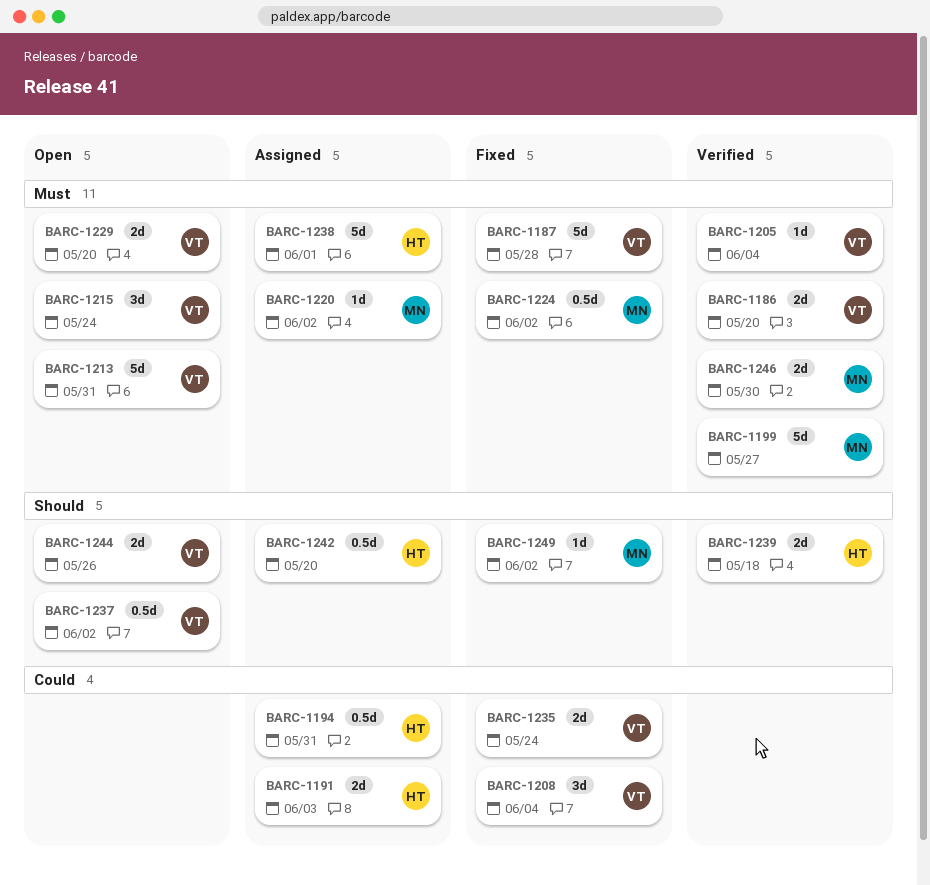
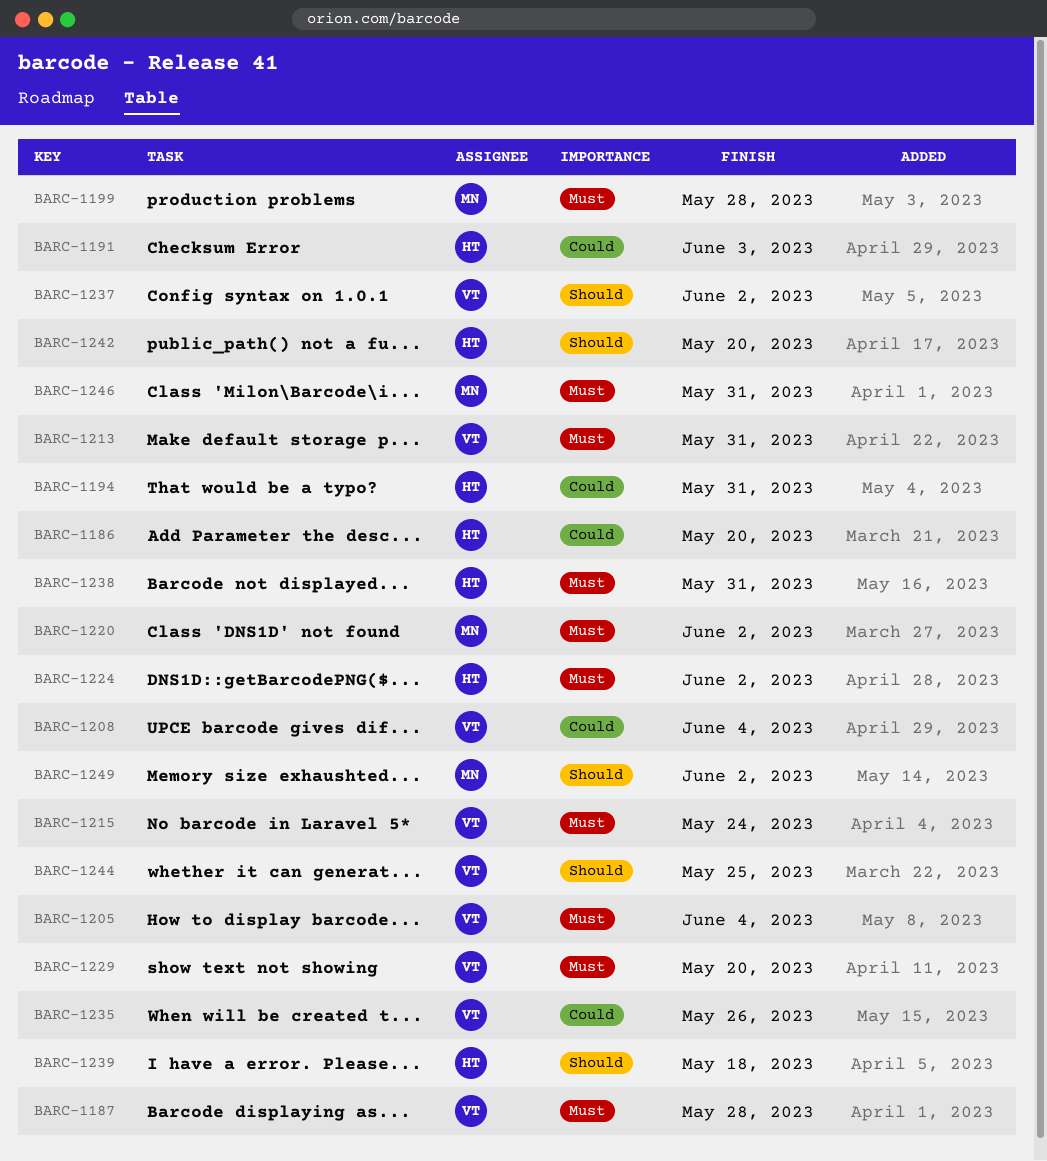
BARC-1186, owner: VT -> HT
BARC-1186, priority: Must -> Could
BARC-1199, due: May 27 -> May 28
BARC-1224, owner: MN -> HT
BARC-1235, due: May 24 -> May 26
BARC-1238, due: Jun 1 -> May 31
BARC-1244, due: May 26 -> May 25
BARC-1246, due: May 30 -> May 31

